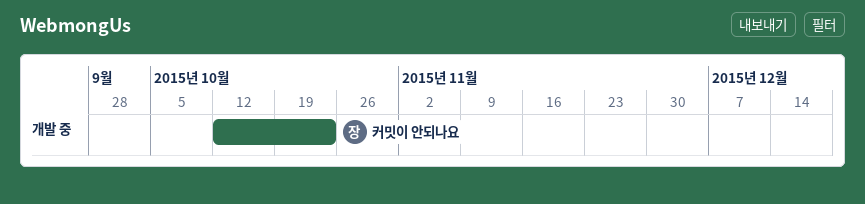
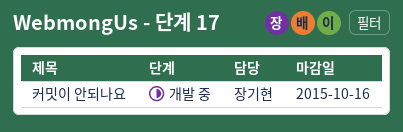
커밋이 안되나요, due: Oct 23 -> Oct 16

